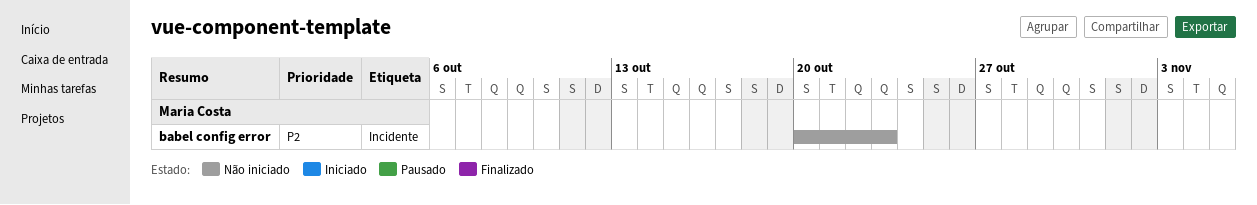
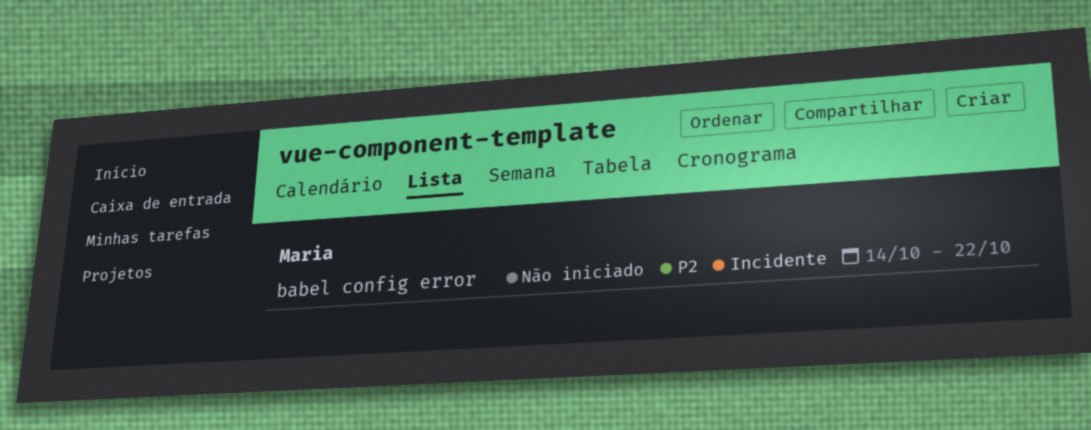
babel config error, start: Oct 20 -> Oct 14
babel config error, due: Oct 23 -> Oct 22

